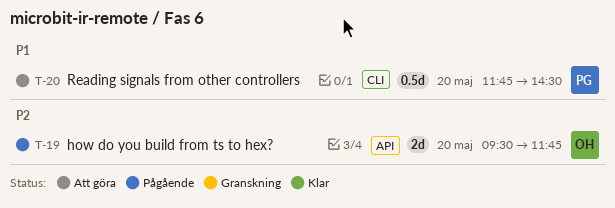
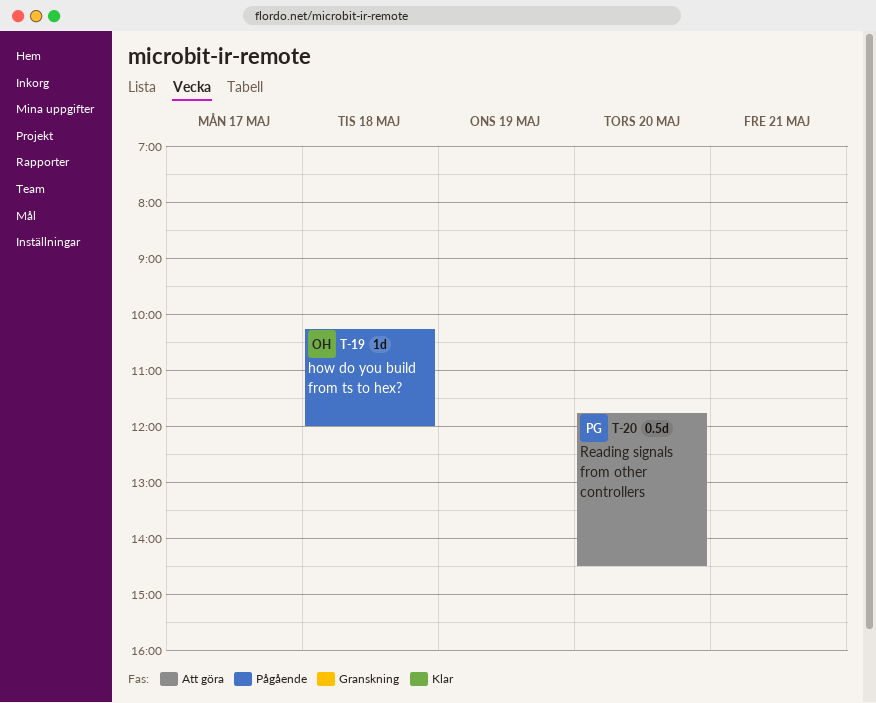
T-19, estimate: 2d -> 1d
T-19, day: May 20 -> May 18
T-19, begins: 09:30 -> 10:15
T-19, ends: 11:45 -> 12:00

